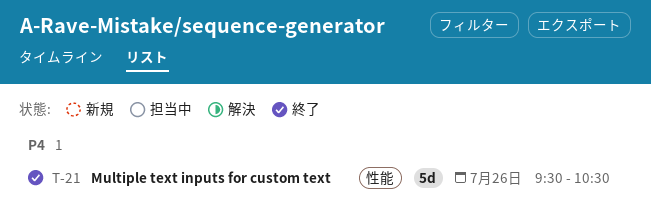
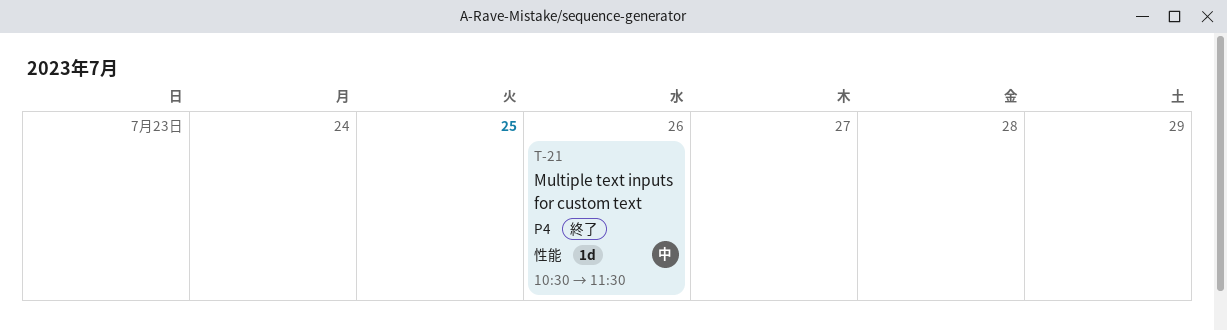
T-21, estimate: 5d -> 1d
T-21, begins: 09:30 -> 10:30
T-21, ends: 10:30 -> 11:30

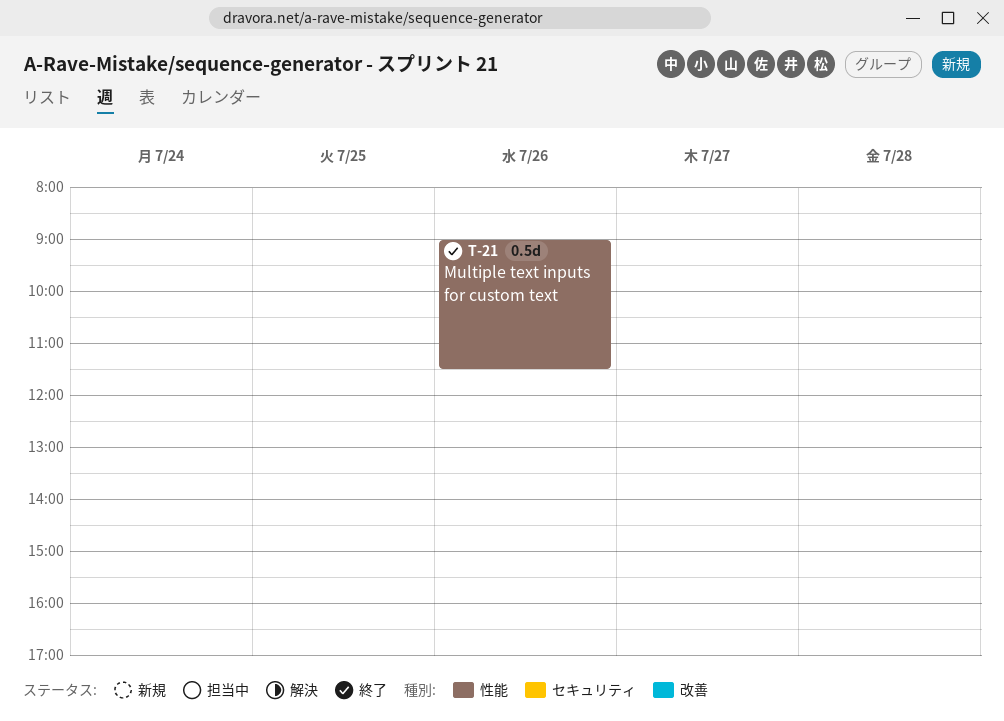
T-21, estimate: 1d -> 0.5d
T-21, begins: 10:30 -> 09:00

